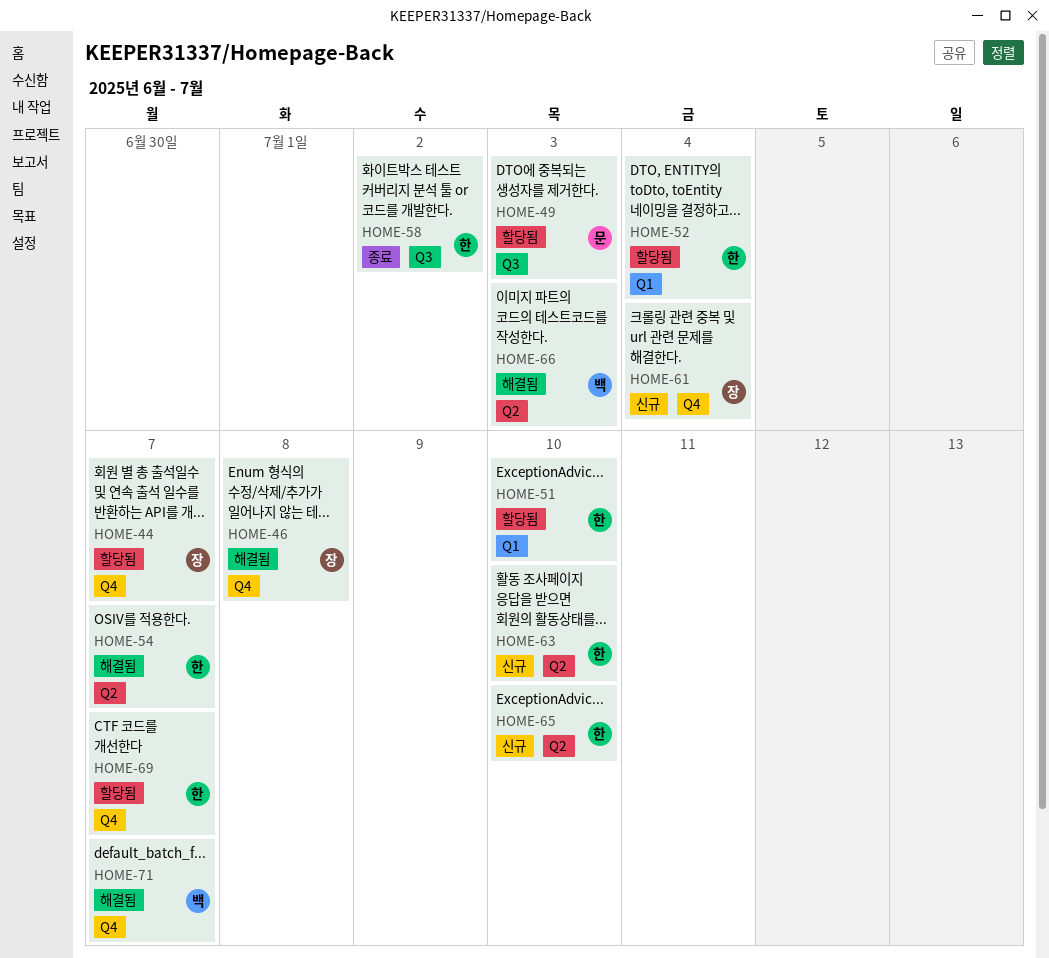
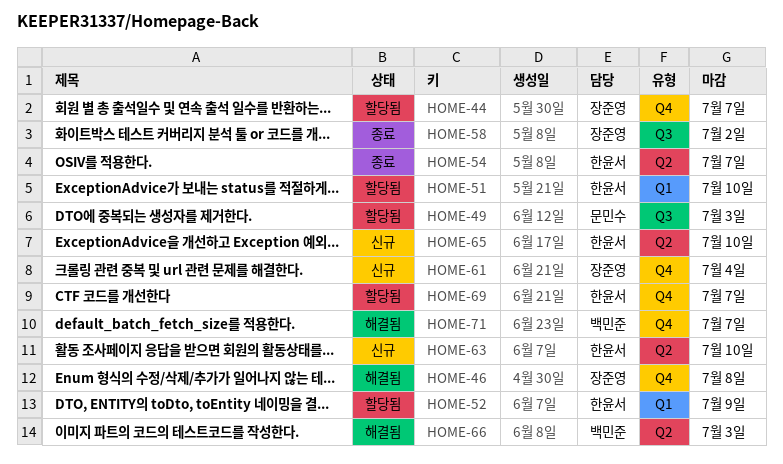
HOME-52, due: Jul 4 -> Jul 9
HOME-54, status: 해결됨 -> 종료
HOME-58, owner: 한윤서 -> 장준영

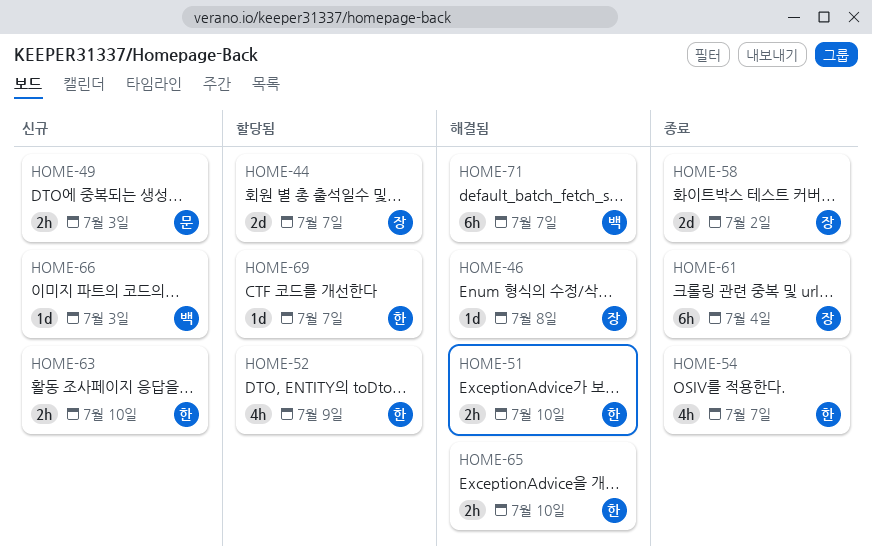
HOME-49, status: 할당됨 -> 신규
HOME-51, status: 할당됨 -> 해결됨
HOME-61, status: 신규 -> 종료
HOME-65, status: 신규 -> 해결됨
HOME-66, status: 해결됨 -> 신규

